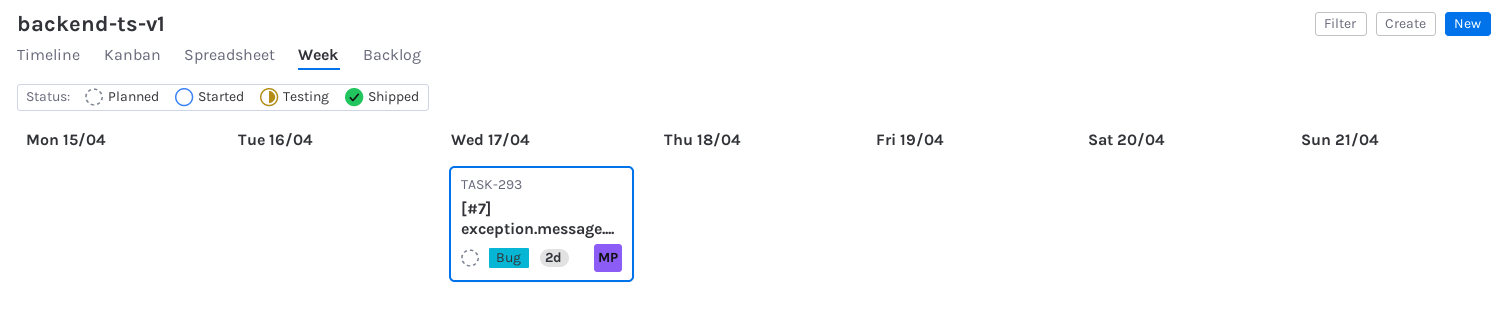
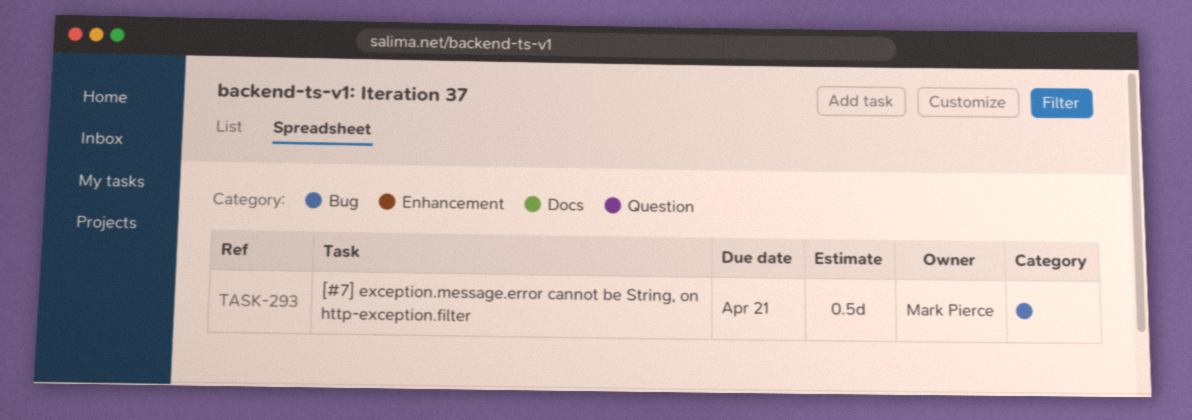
TASK-293, estimate: 2d -> 0.5d
TASK-293, due: Apr 17 -> Apr 21

